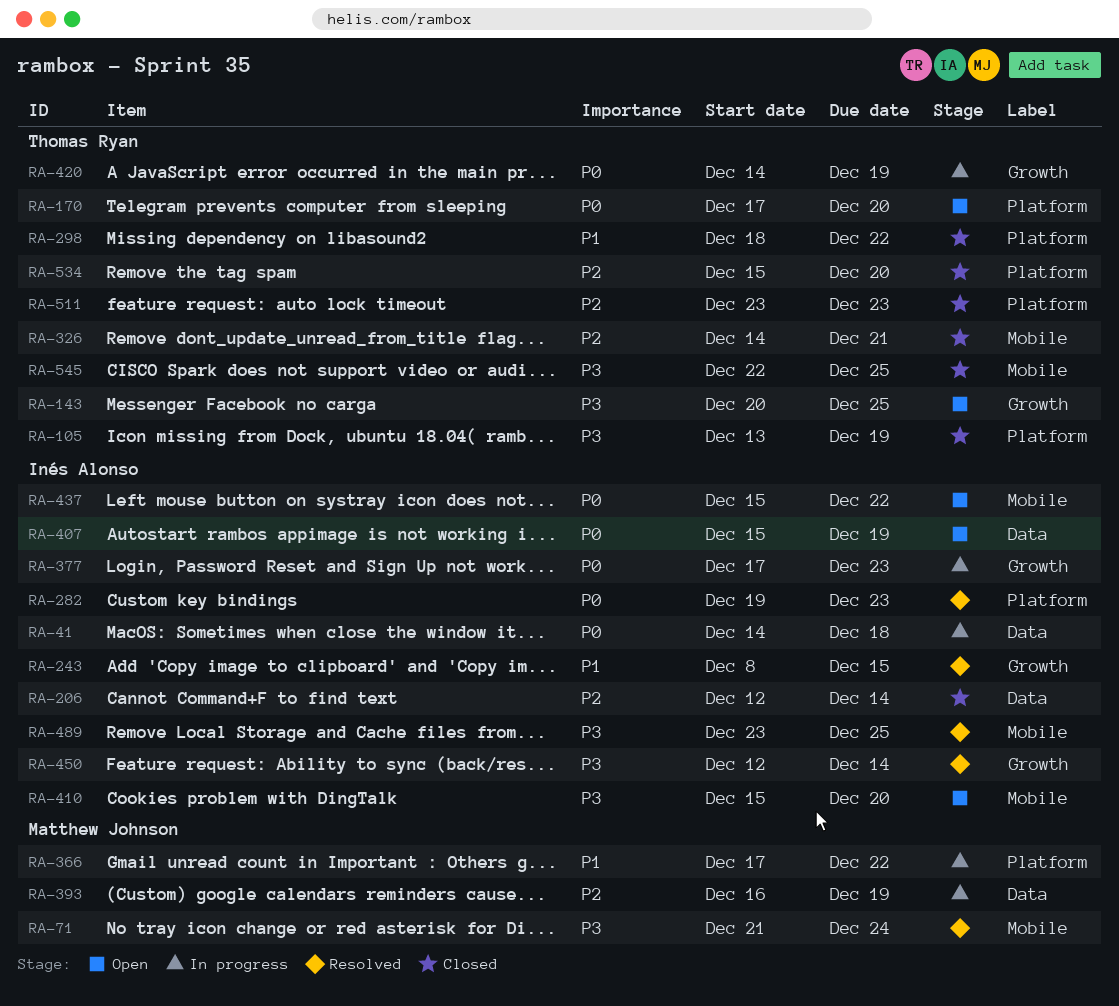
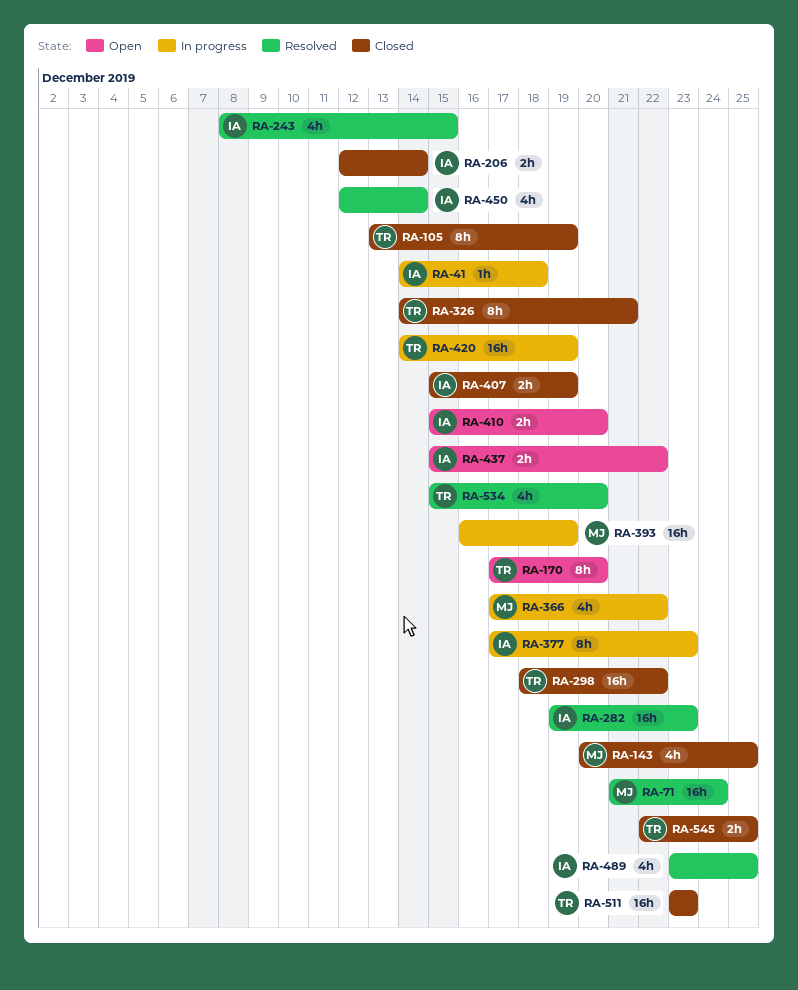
RA-143, status: Open -> Closed
RA-143, owner: Thomas Ryan -> Matthew Johnson
RA-407, status: Open -> Closed
RA-534, status: Closed -> Resolved

